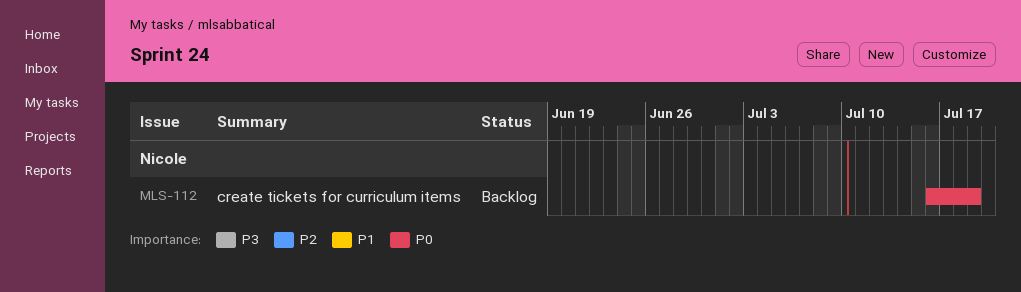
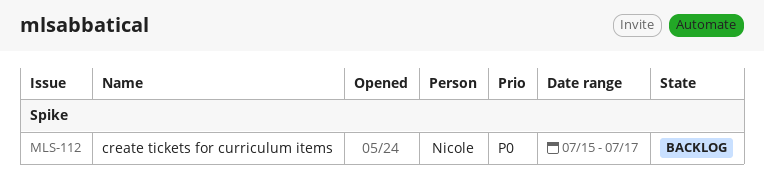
MLS-112, start: Jul 16 -> Jul 15
MLS-112, due: Jul 19 -> Jul 17

